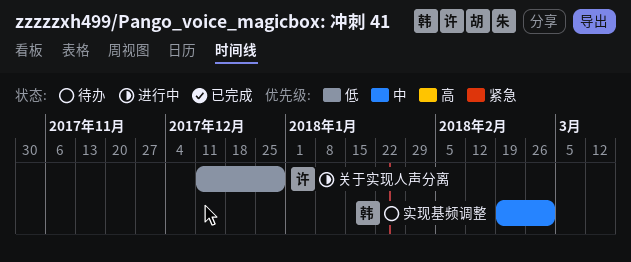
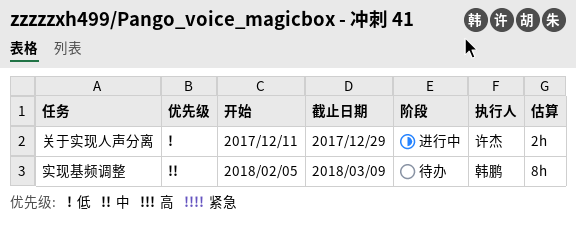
实现基频调整, start: Feb 19 -> Feb 5
实现基频调整, due: Mar 2 -> Mar 9

